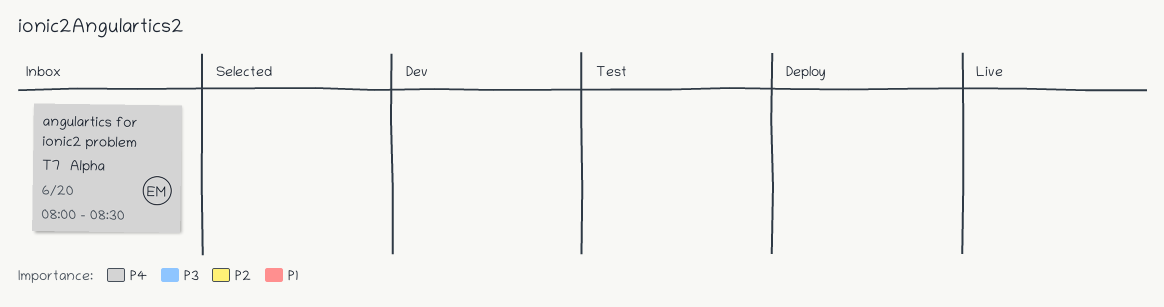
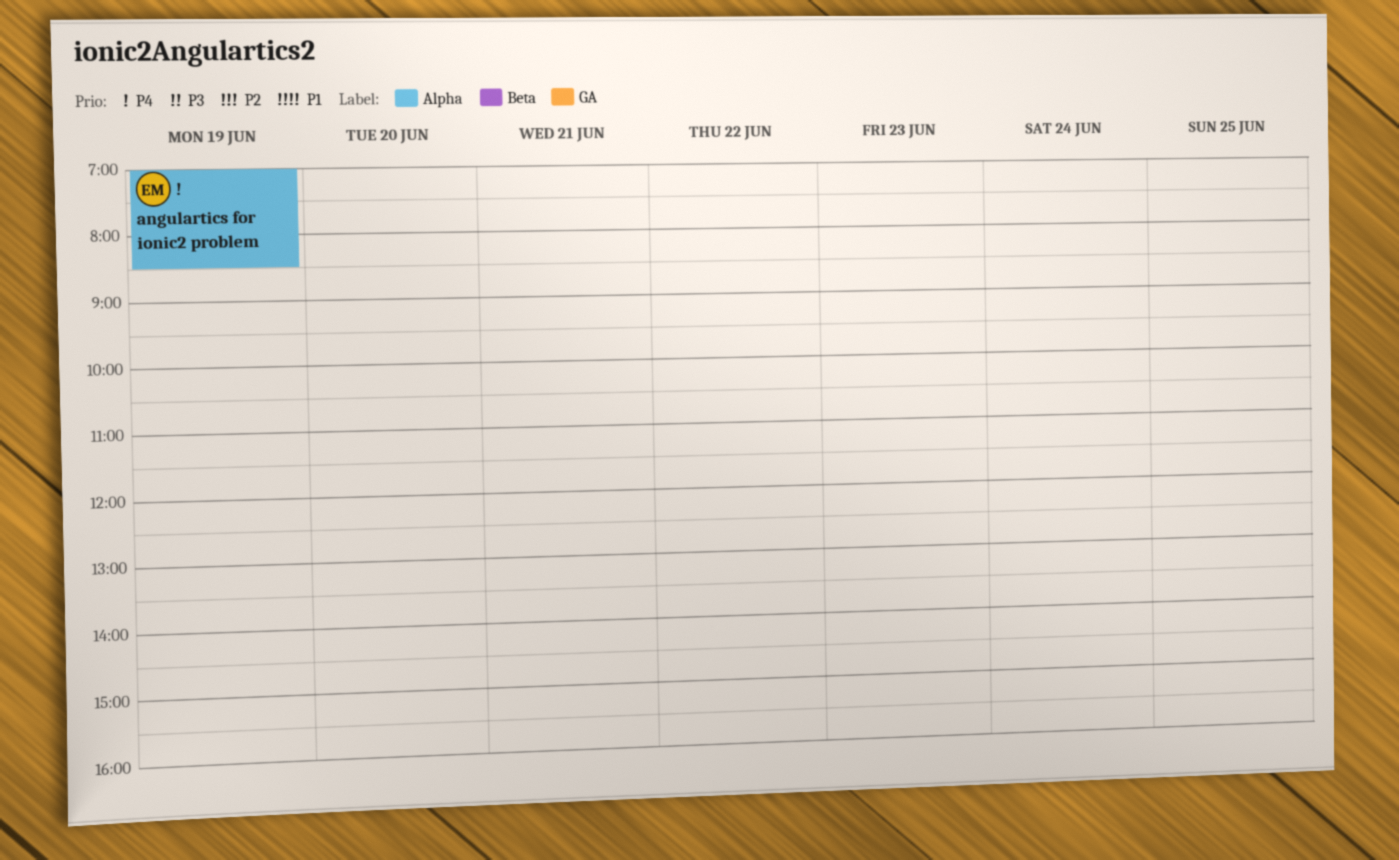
angulartics for ionic2 problem, day: Jun 20 -> Jun 19
angulartics for ionic2 problem, begins: 08:00 -> 07:00

